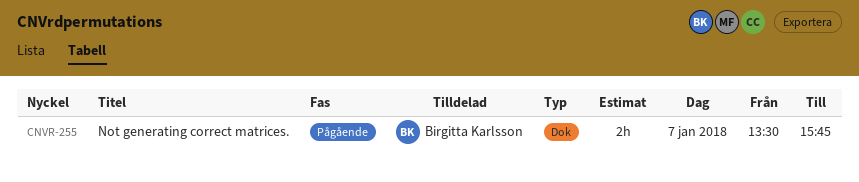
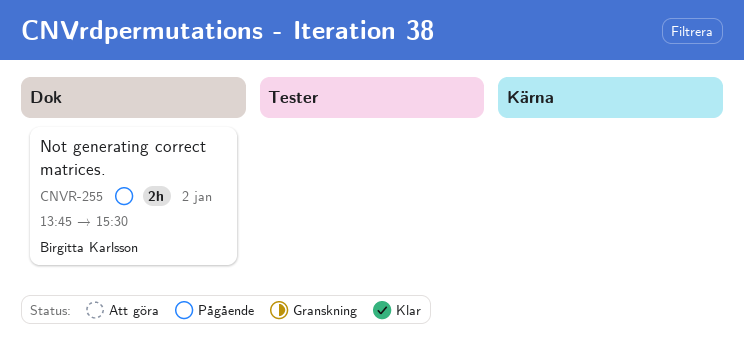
CNVR-255, day: Jan 7 -> Jan 2
CNVR-255, begins: 13:30 -> 13:45
CNVR-255, ends: 15:45 -> 15:30

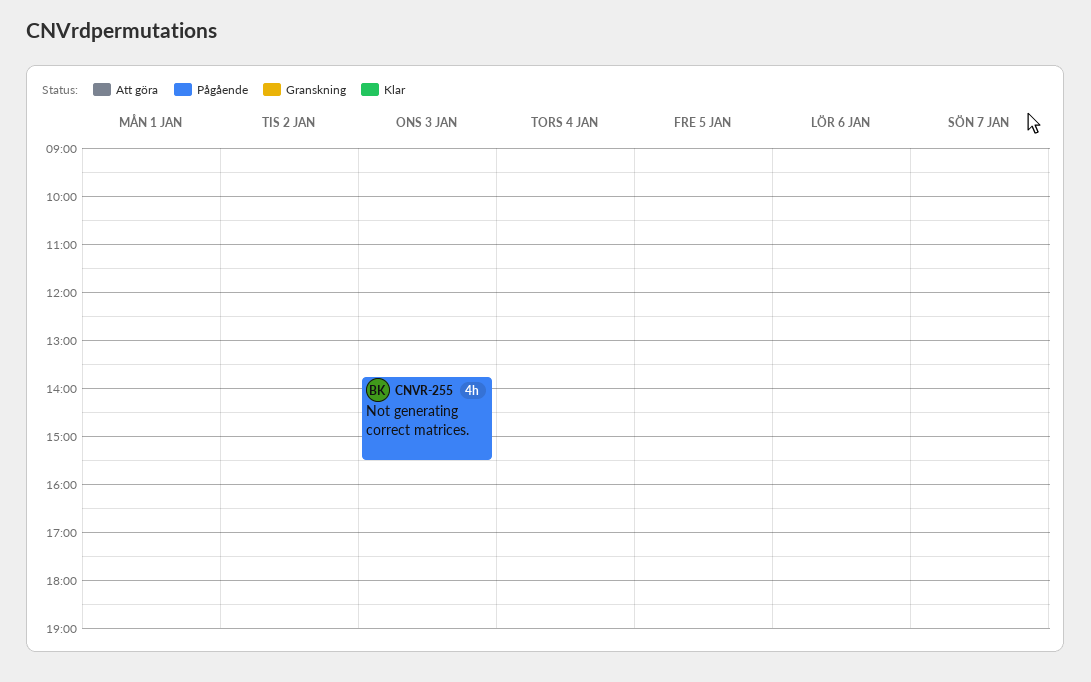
CNVR-255, estimate: 2h -> 4h
CNVR-255, day: Jan 2 -> Jan 3

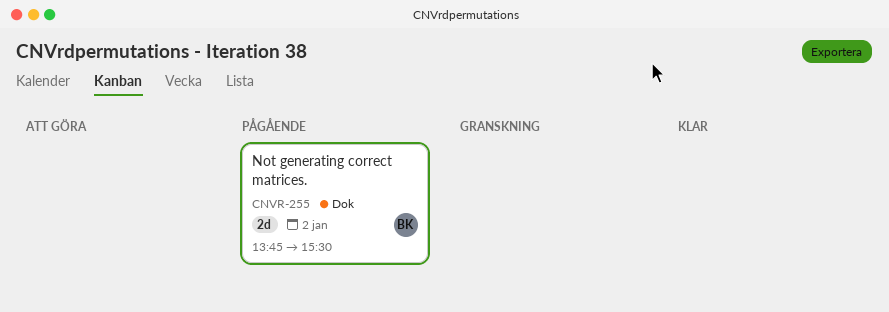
CNVR-255, estimate: 4h -> 2d
CNVR-255, day: Jan 3 -> Jan 2

